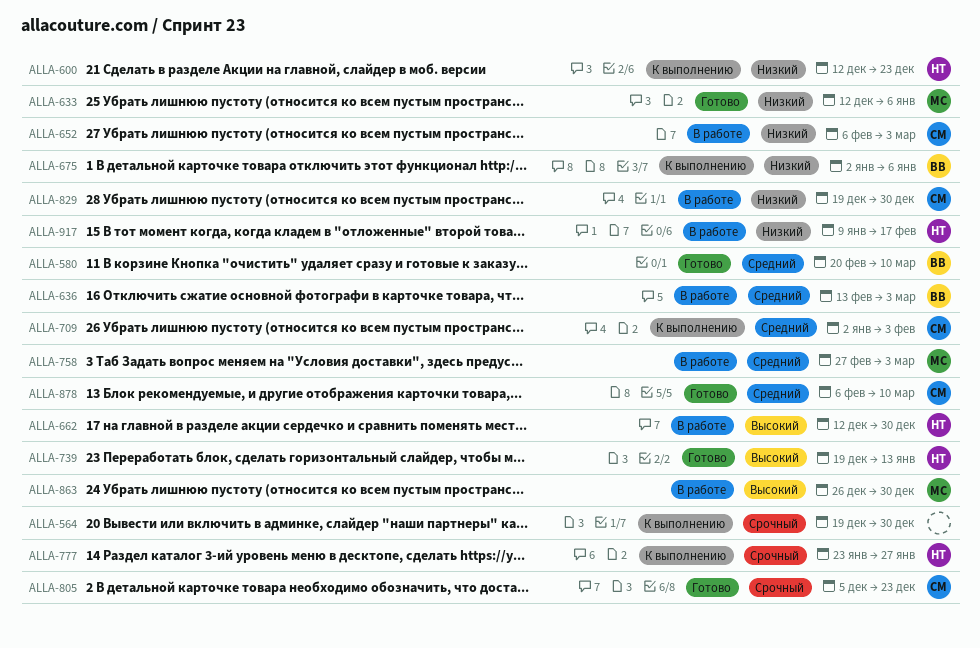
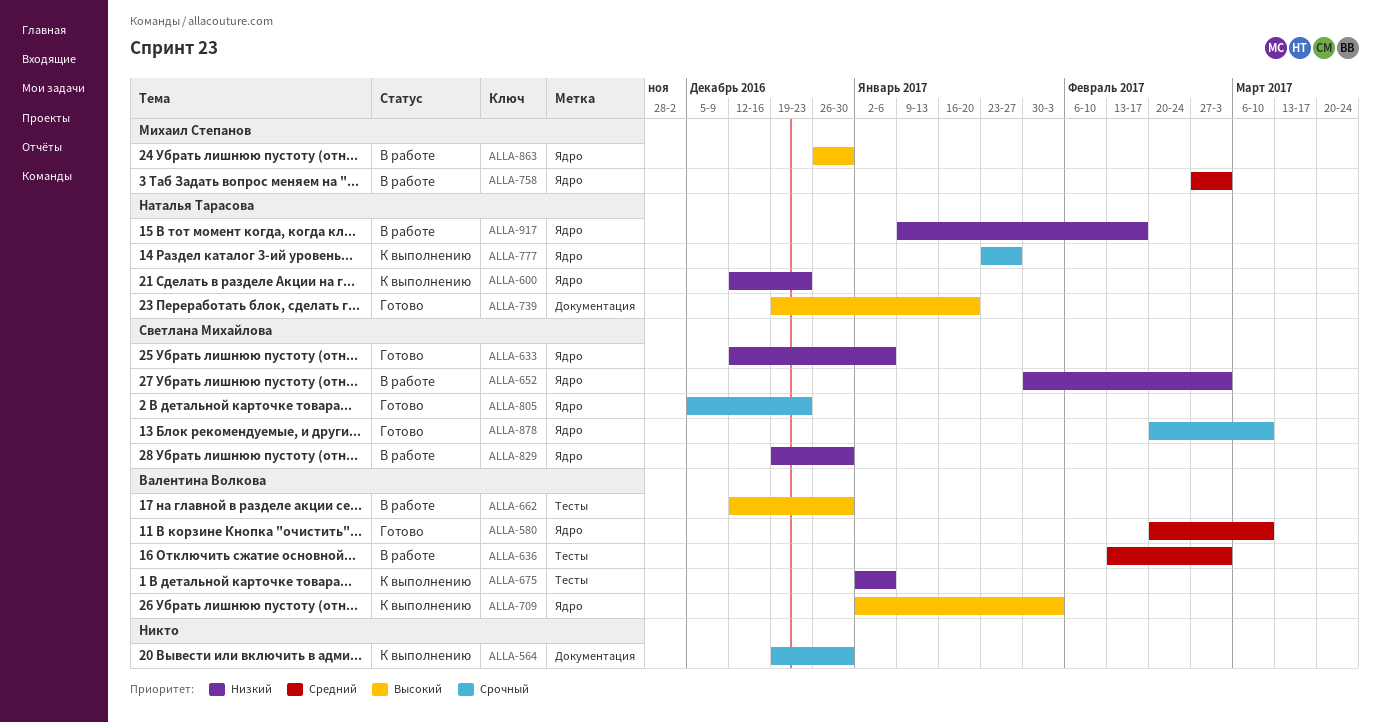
ALLA-633, owner: Михаил Степанов -> Светлана Михайлова
ALLA-652, start: Feb 6 -> Jan 30
ALLA-662, owner: Наталья Тарасова -> Валентина Волкова
ALLA-709, owner: Светлана Михайлова -> Валентина Волкова
ALLA-709, priority: Средний -> Высокий
ALLA-739, due: Jan 13 -> Jan 20
ALLA-878, priority: Средний -> Срочный
ALLA-878, start: Feb 6 -> Feb 20

